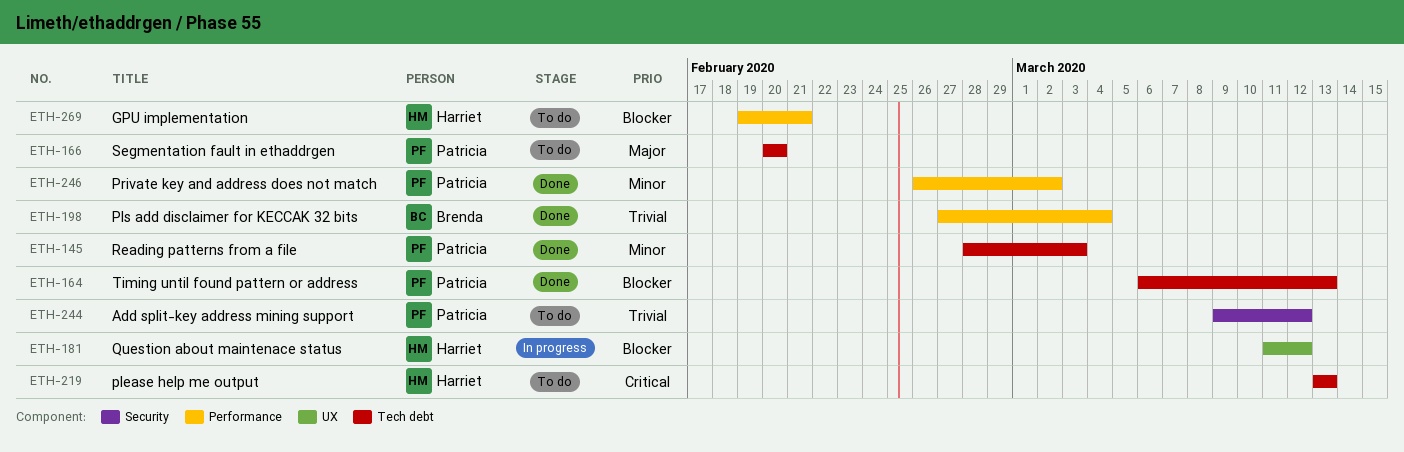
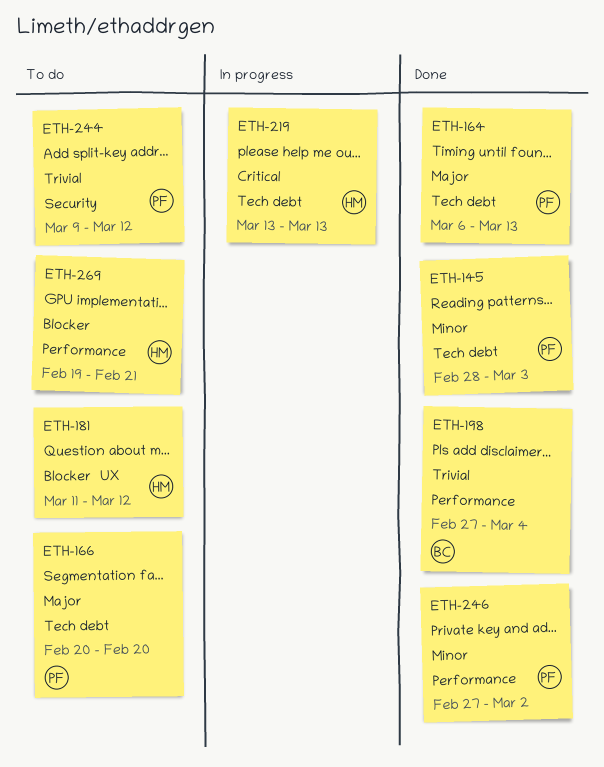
ETH-164, priority: Blocker -> Major
ETH-181, status: In progress -> To do
ETH-219, status: To do -> In progress
ETH-246, start: Feb 26 -> Feb 27

